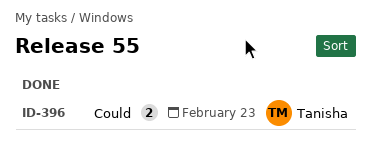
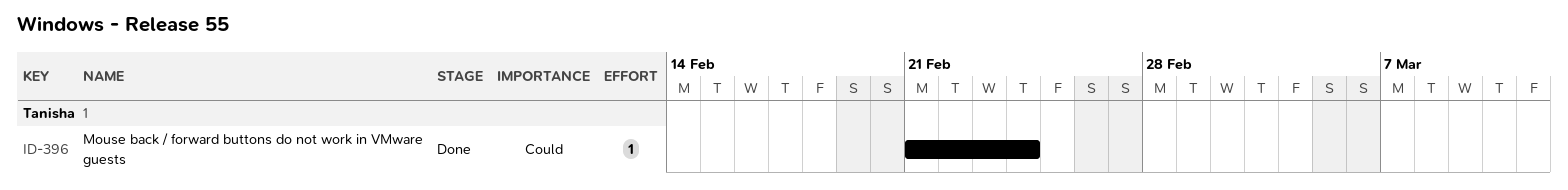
ID-396, estimate: 2 -> 1
ID-396, due: Feb 23 -> Feb 24

